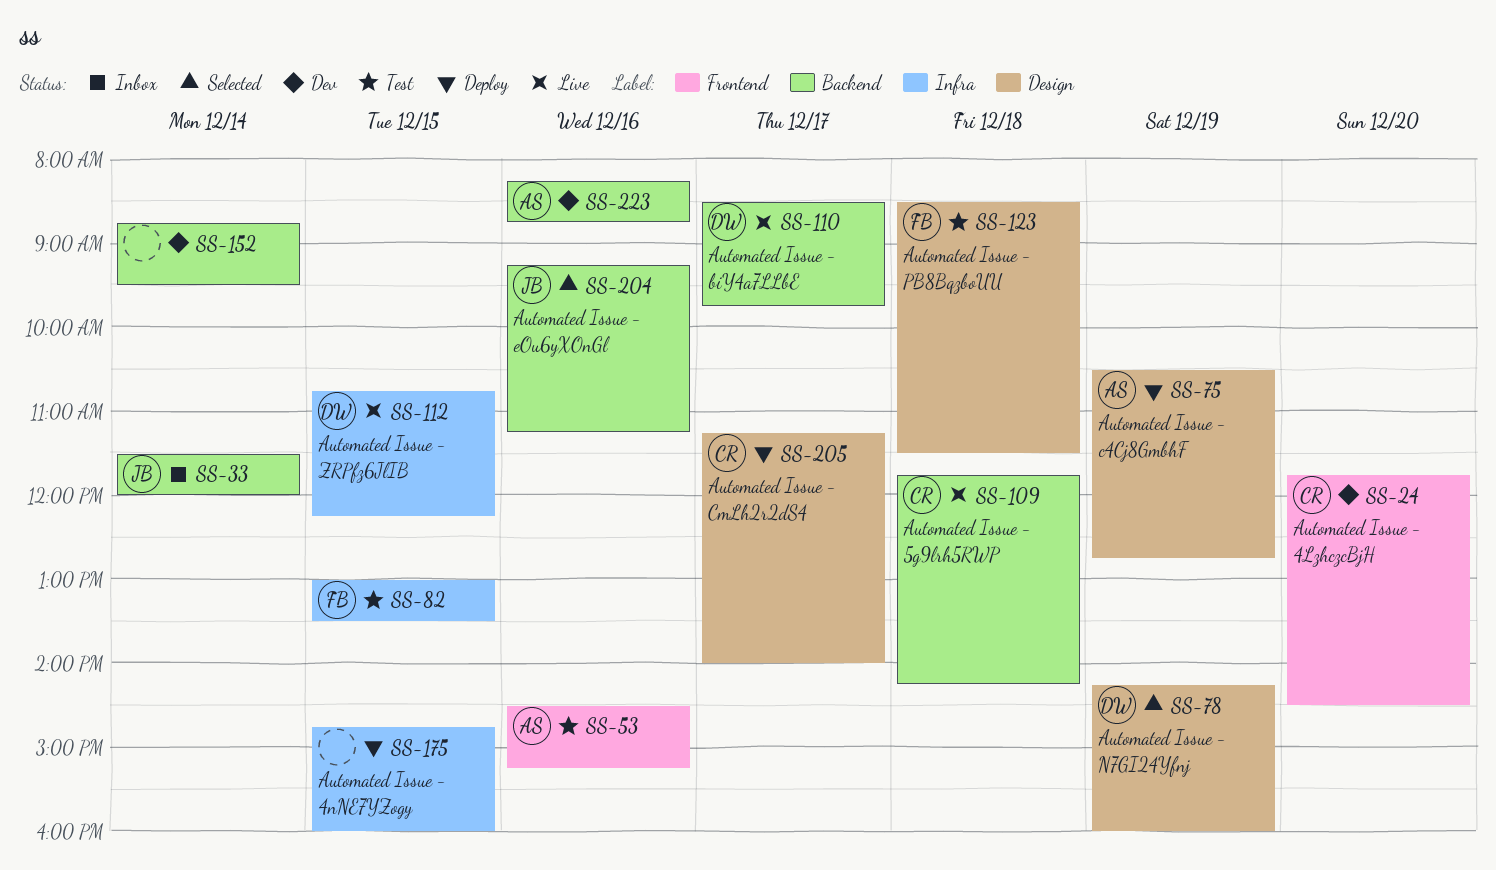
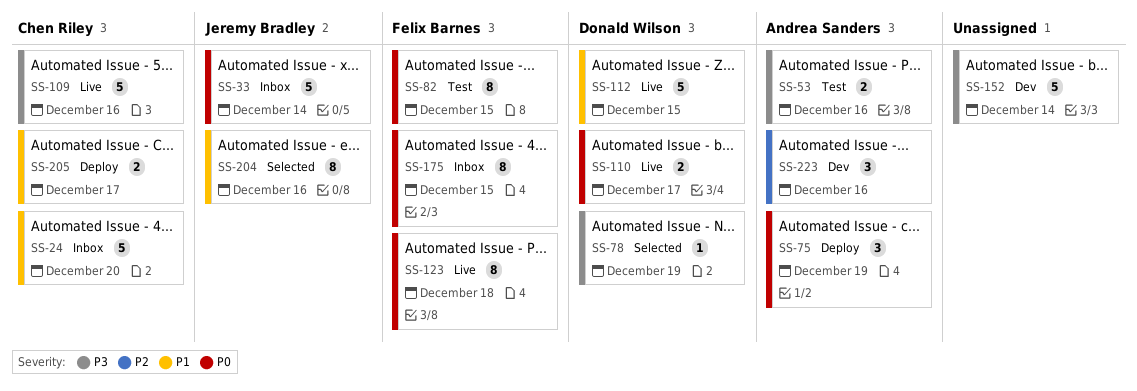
SS-24, status: Dev -> Inbox
SS-109, day: Dec 18 -> Dec 16
SS-123, status: Test -> Live
SS-175, status: Deploy -> Inbox
SS-175, owner: none -> Felix Barnes

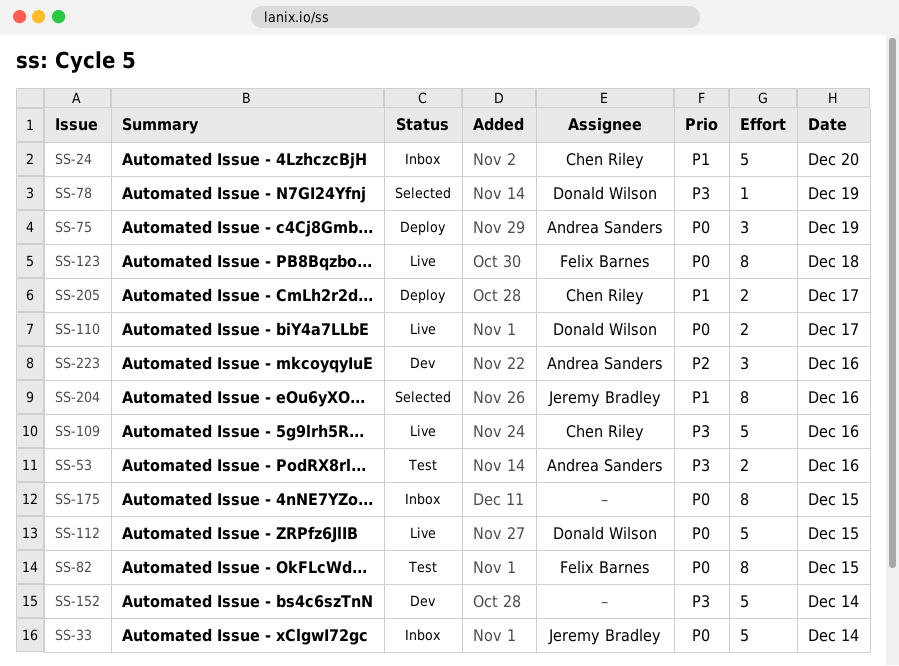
SS-112, priority: P1 -> P0
SS-175, owner: Felix Barnes -> none

